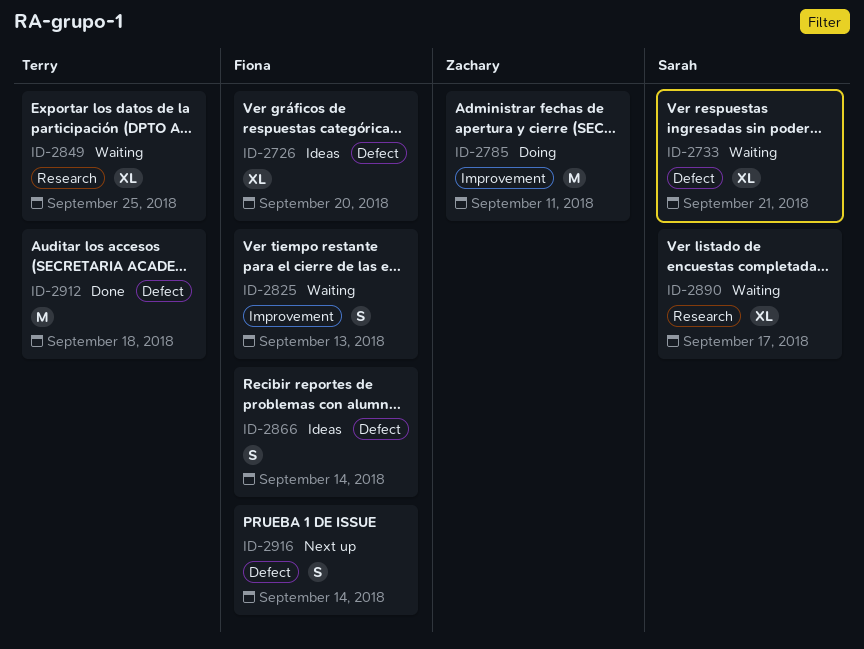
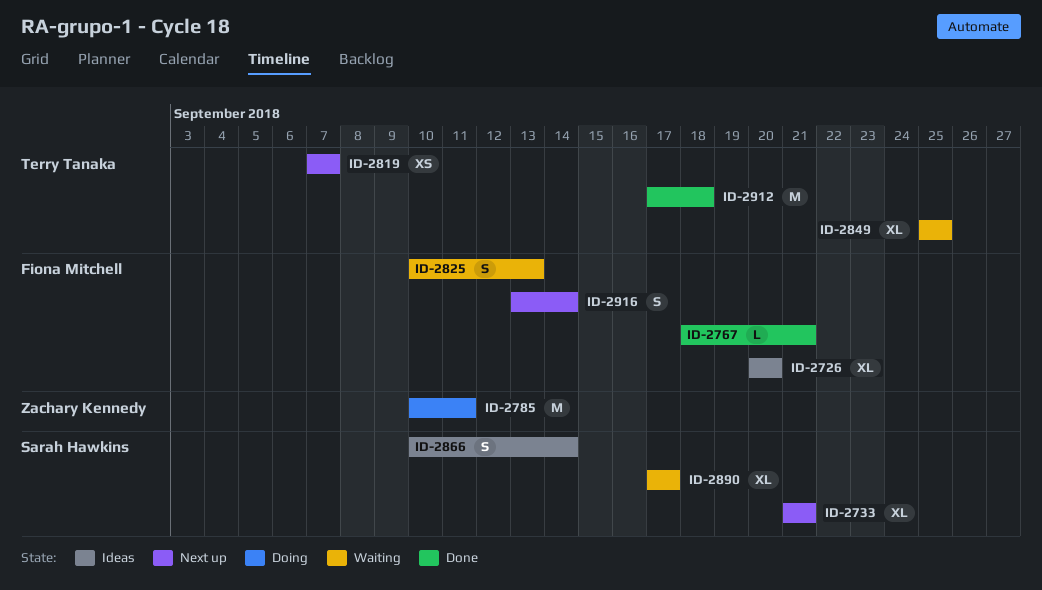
ID-2733, status: Waiting -> Next up
ID-2767: none -> present
ID-2819: none -> present
ID-2866, owner: Fiona Mitchell -> Sarah Hawkins

